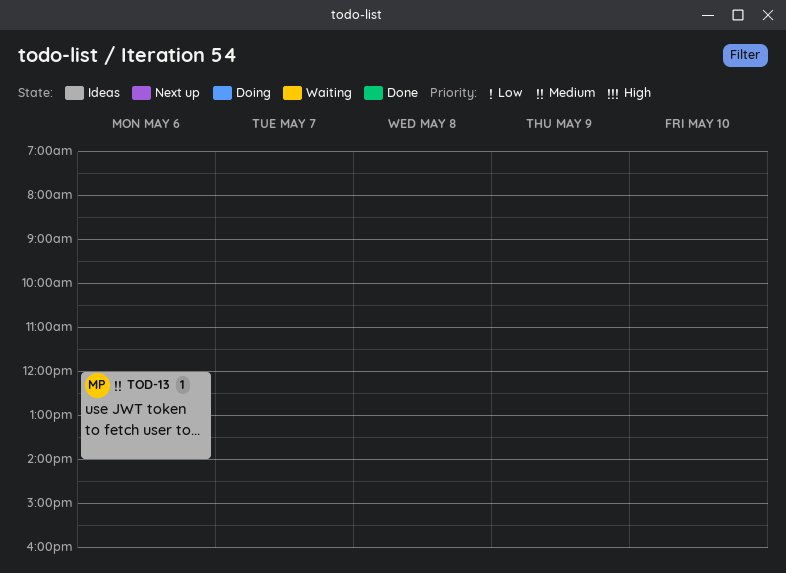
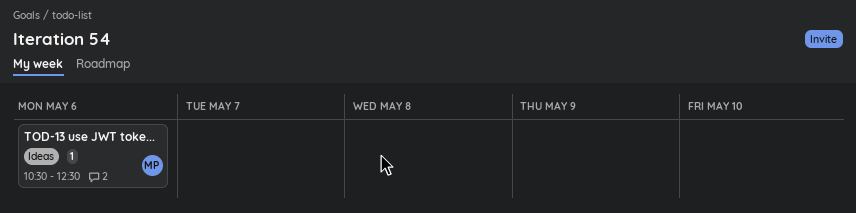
TOD-13, begins: 12:00 -> 10:30
TOD-13, ends: 14:00 -> 12:30

